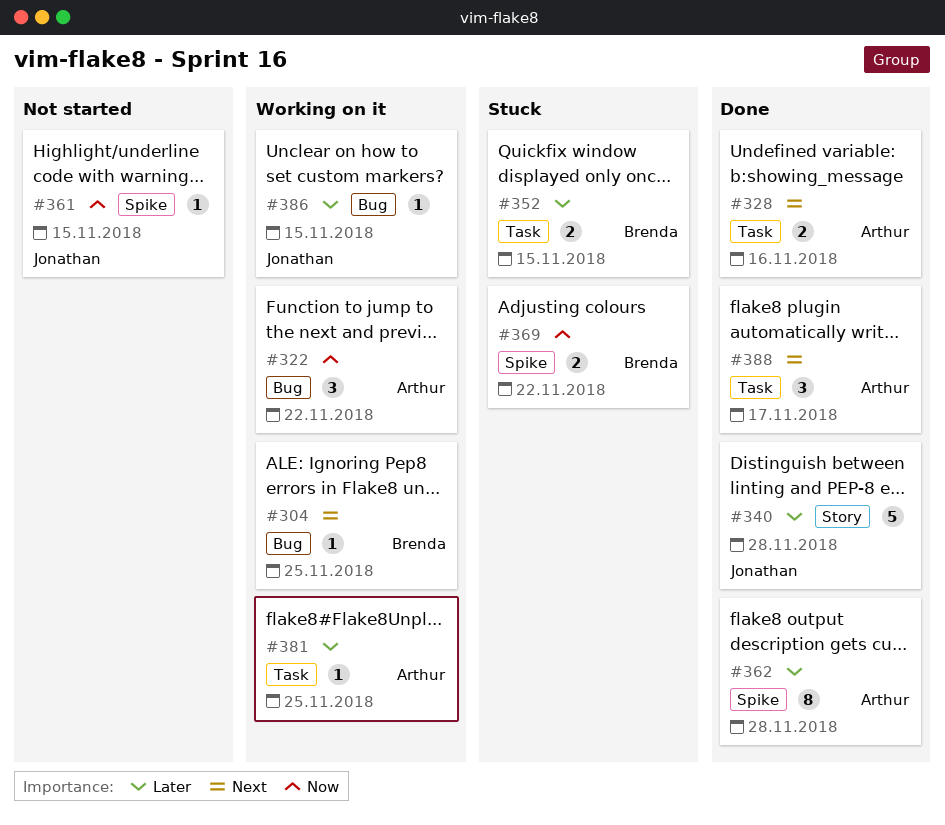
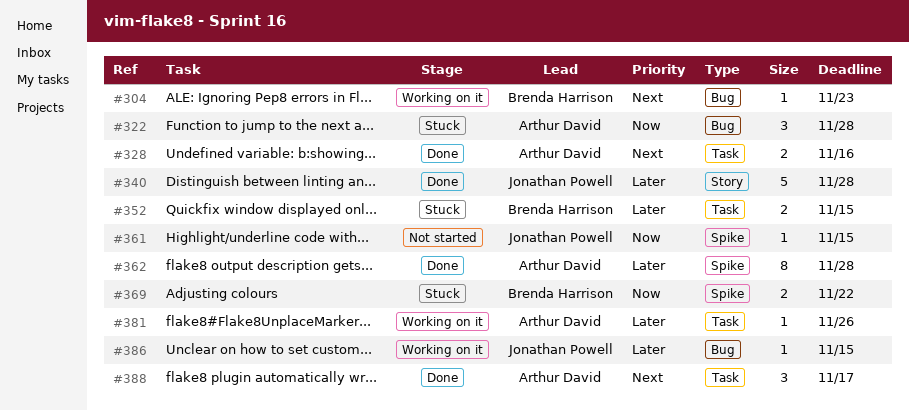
#304, due: Nov 25 -> Nov 23
#322, status: Working on it -> Stuck
#322, due: Nov 22 -> Nov 28
#381, due: Nov 25 -> Nov 26

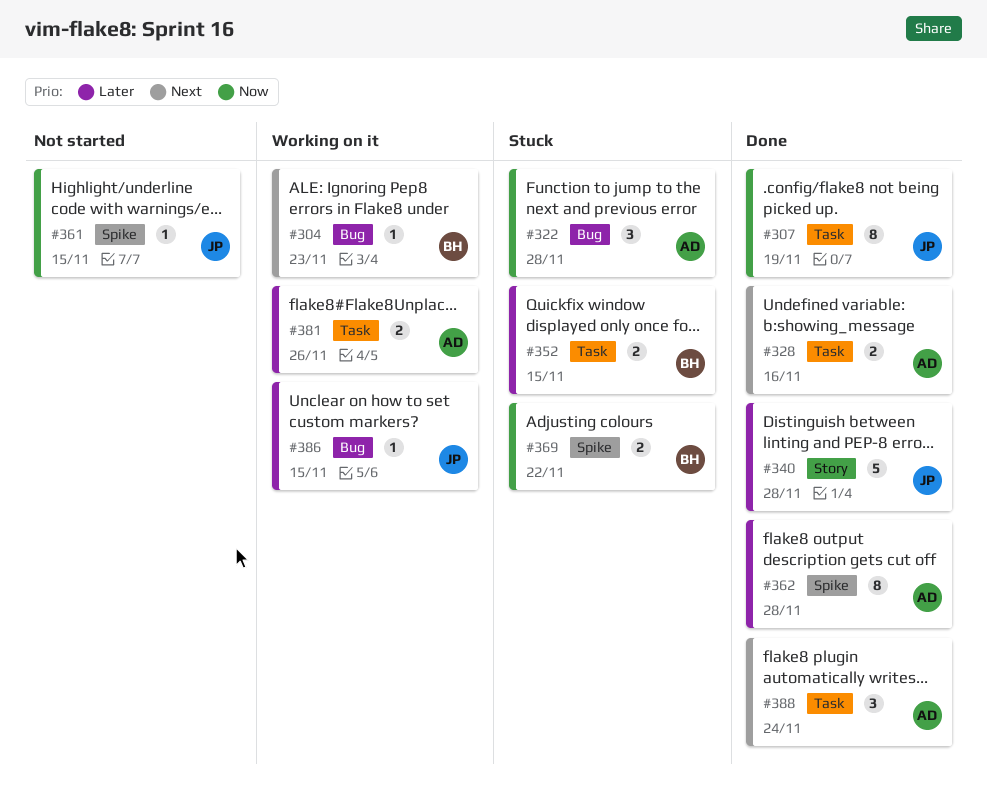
#307: none -> present
#381, estimate: 1 -> 2
#388, due: Nov 17 -> Nov 24

